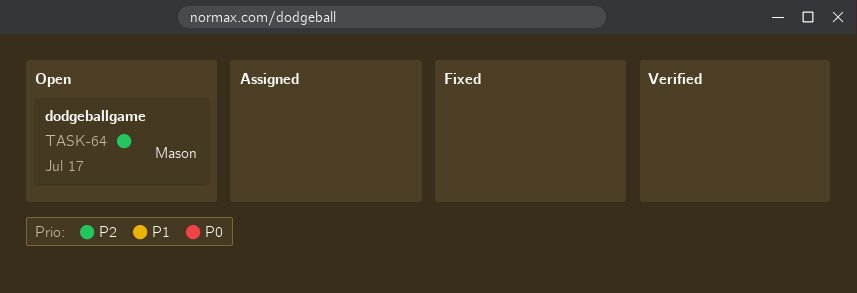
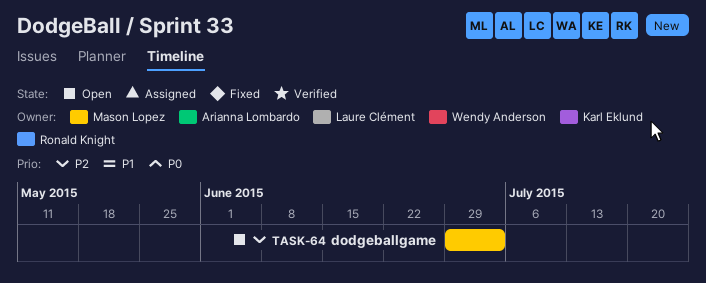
TASK-64, due: Jul 17 -> Jul 3

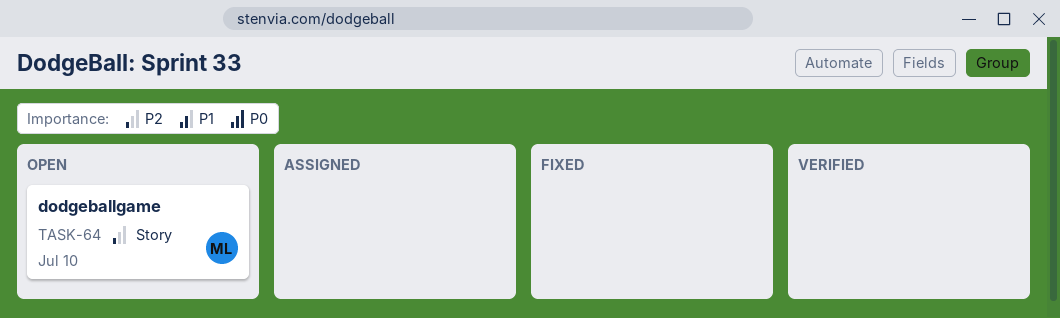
TASK-64, due: Jul 3 -> Jul 10

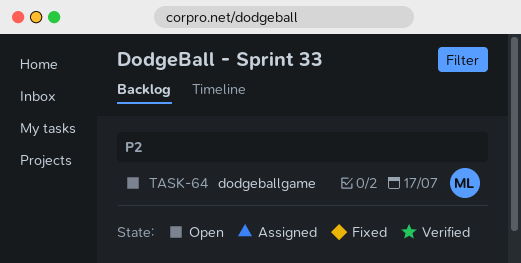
TASK-64, due: Jul 10 -> Jul 17

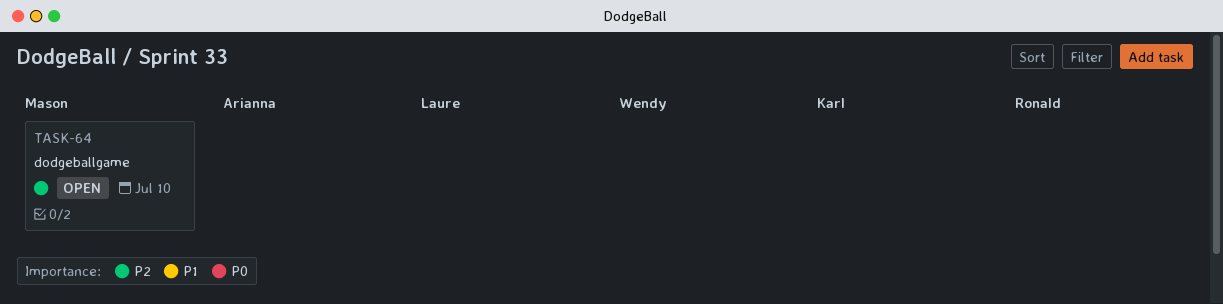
TASK-64, due: Jul 17 -> Jul 10

